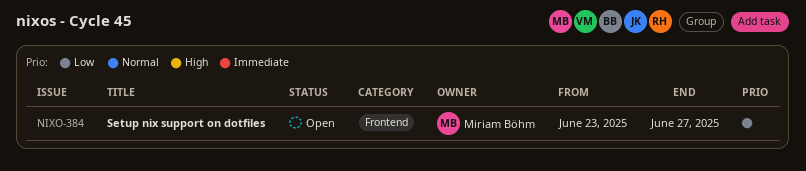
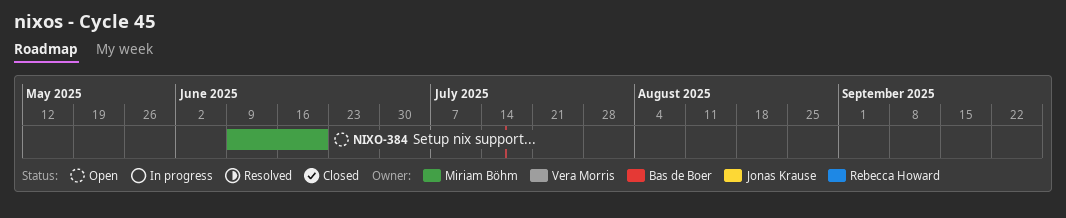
NIXO-384, start: Jun 23 -> Jun 9
NIXO-384, due: Jun 27 -> Jun 20

